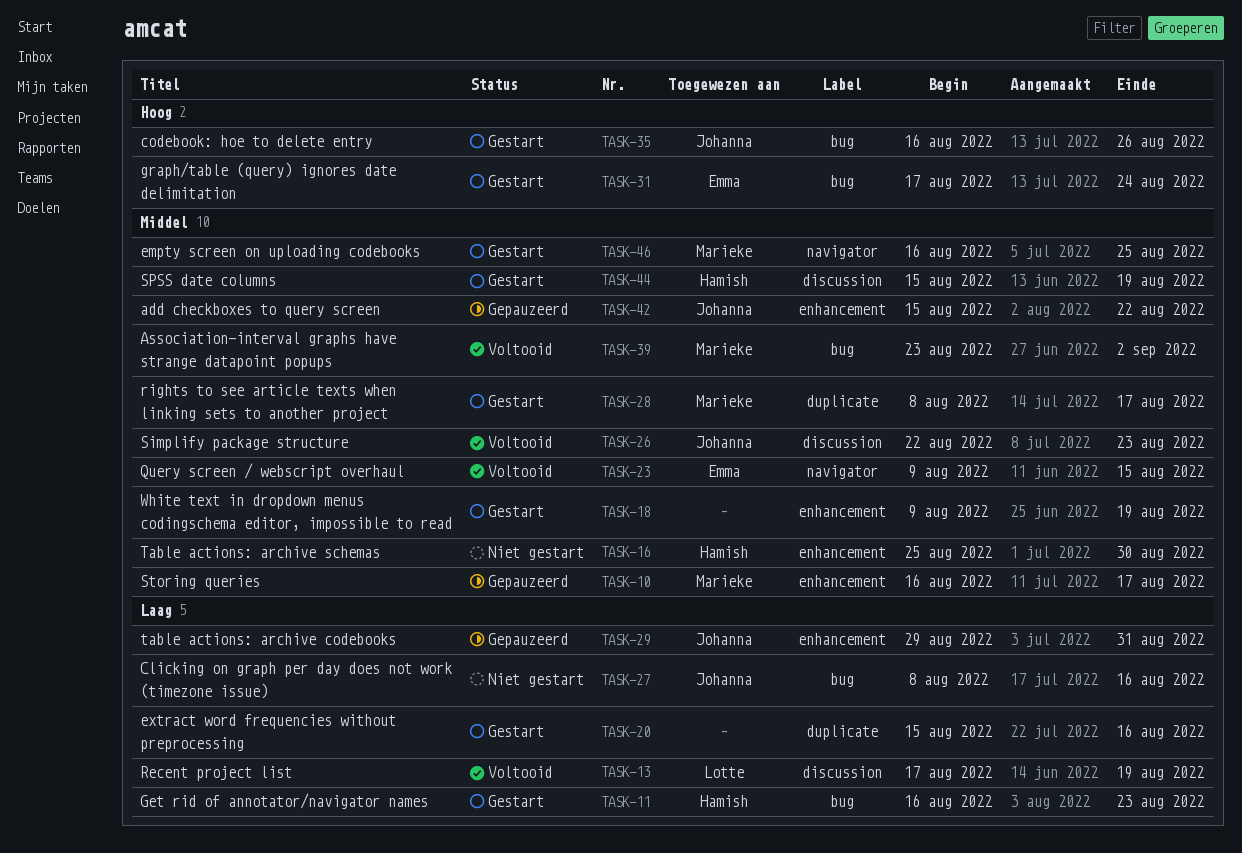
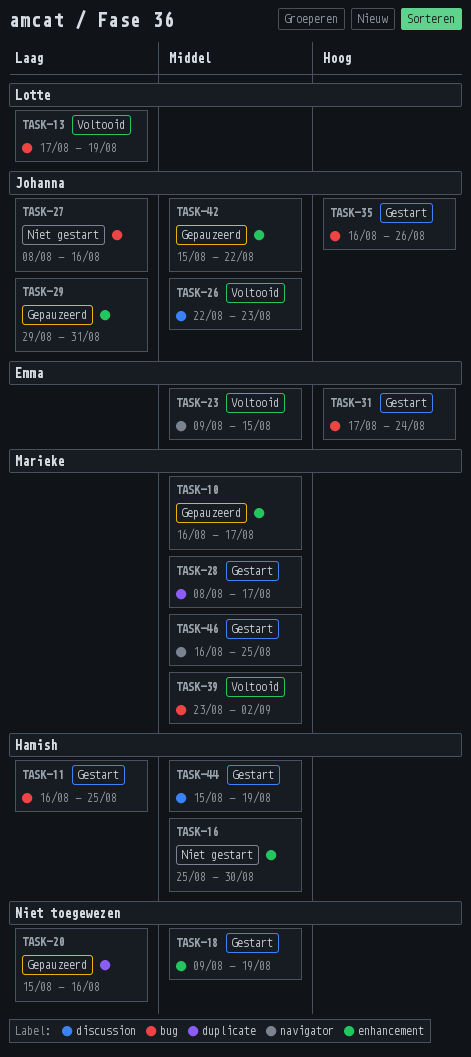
TASK-11, due: Aug 23 -> Aug 25
TASK-13, label: discussion -> bug
TASK-20, status: Gestart -> Gepauzeerd

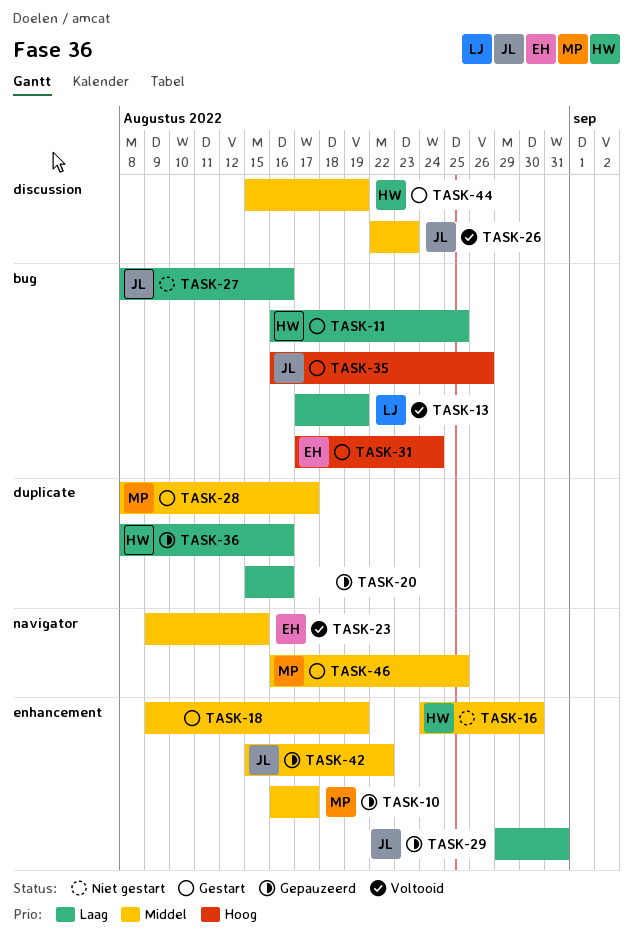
TASK-16, start: Aug 25 -> Aug 24
TASK-36: none -> present
TASK-39: present -> none

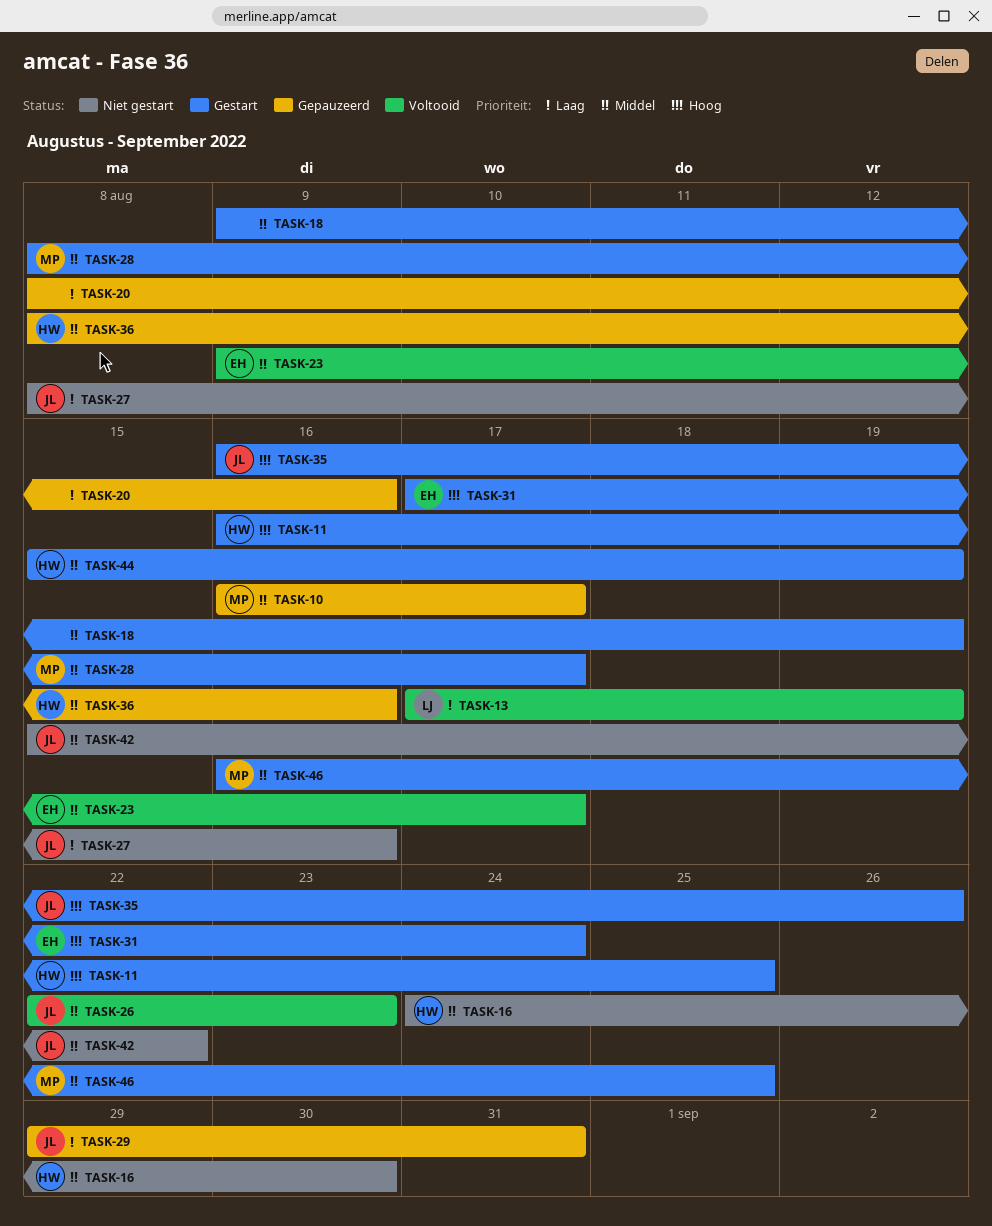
TASK-11, priority: Laag -> Hoog
TASK-20, start: Aug 15 -> Aug 8
TASK-23, due: Aug 15 -> Aug 17
TASK-36, priority: Laag -> Middel
TASK-42, status: Gepauzeerd -> Niet gestart

